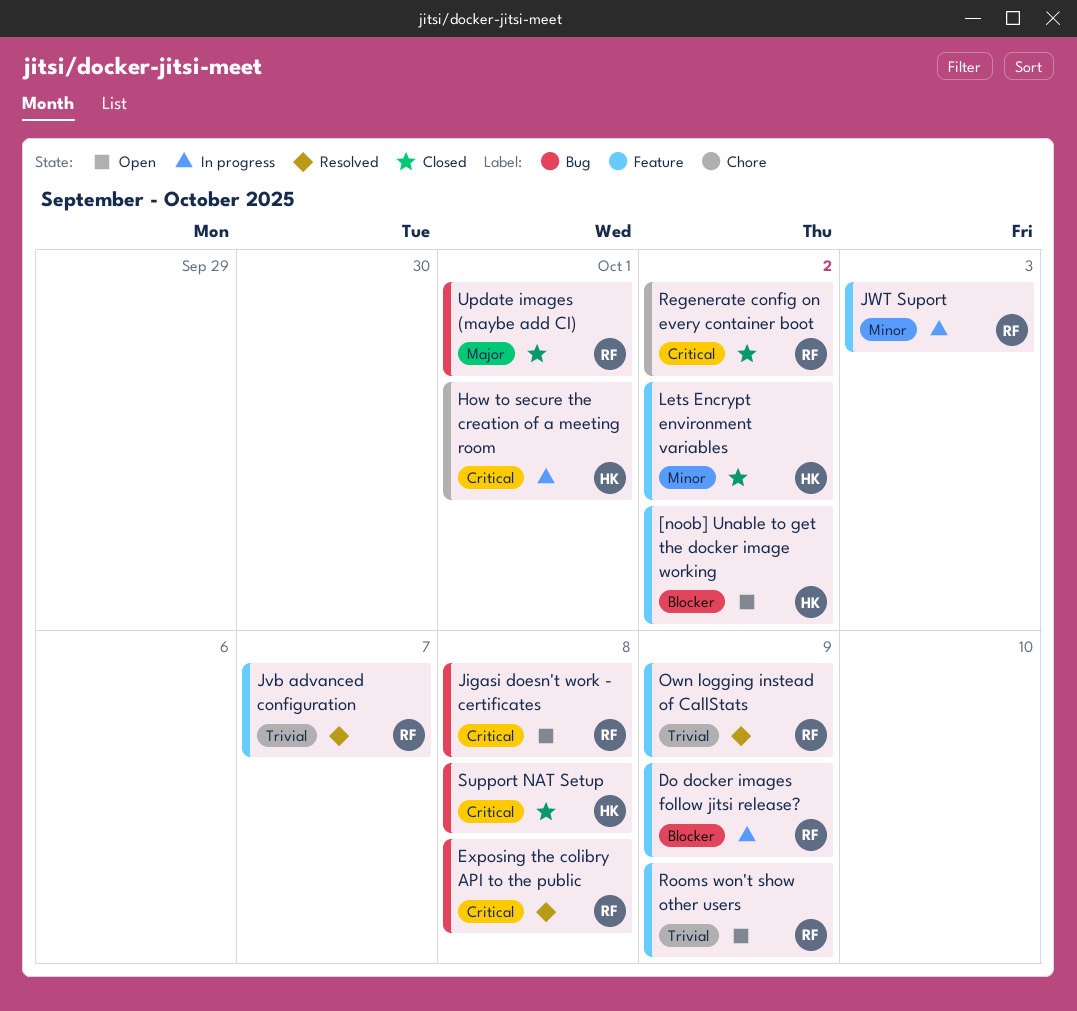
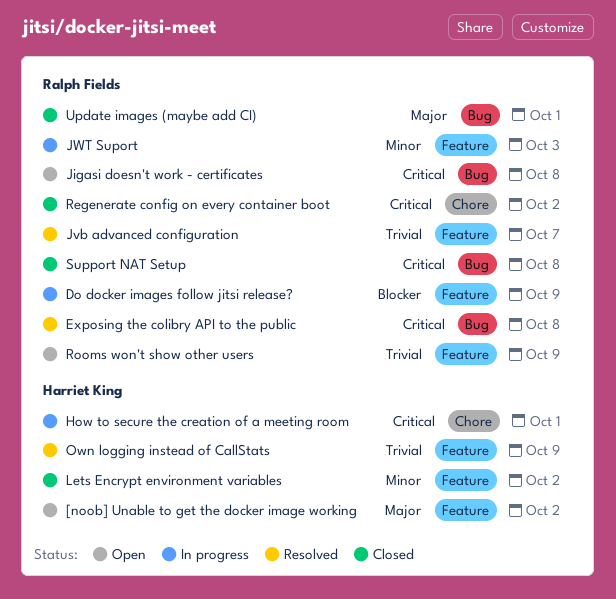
[noob] Unable to get the docker image working, priority: Blocker -> Major
Own logging instead of CallStats, owner: Ralph Fields -> Harriet King
Support NAT Setup, owner: Harriet King -> Ralph Fields

